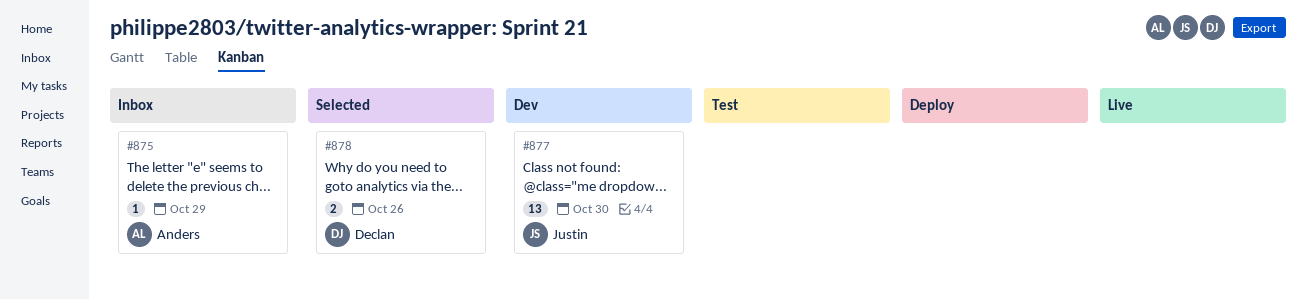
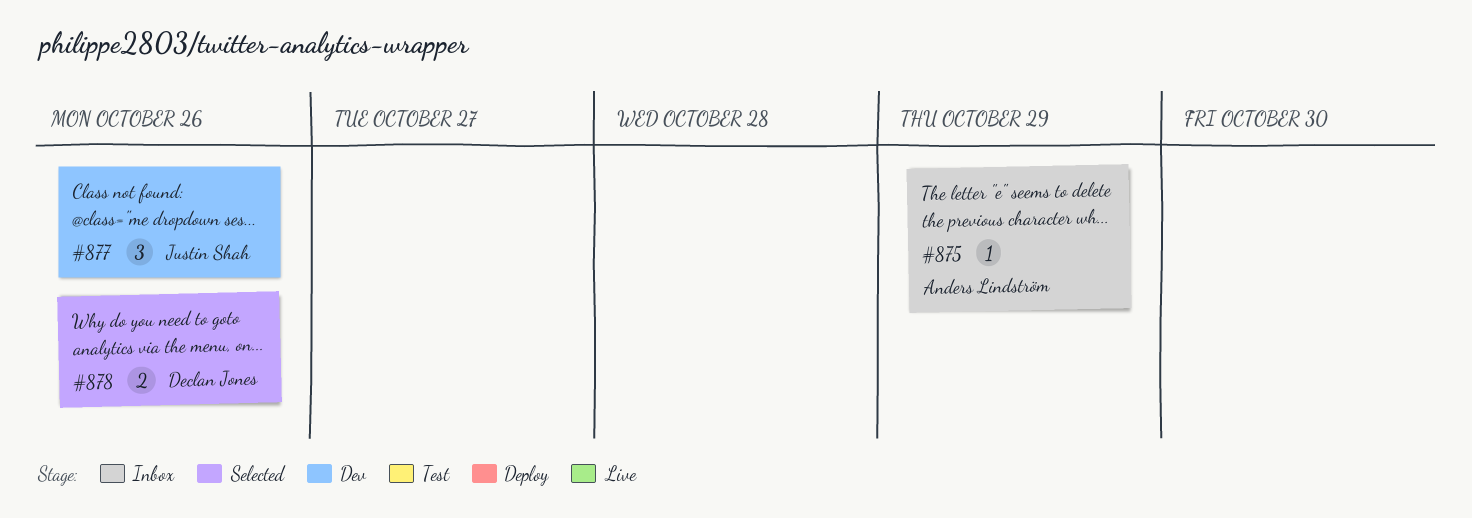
#877, estimate: 13 -> 3
#877, due: Oct 30 -> Oct 26

